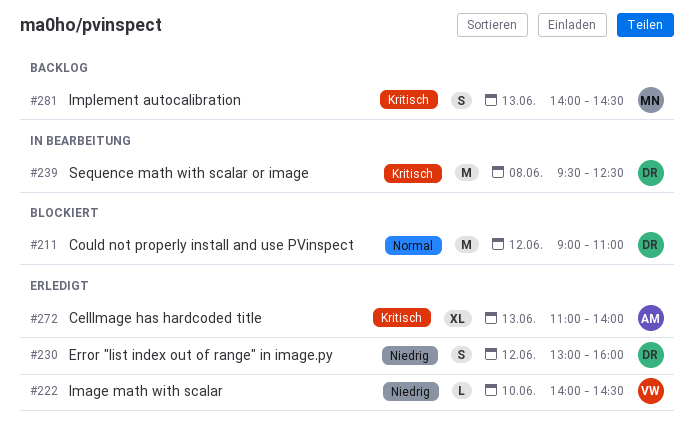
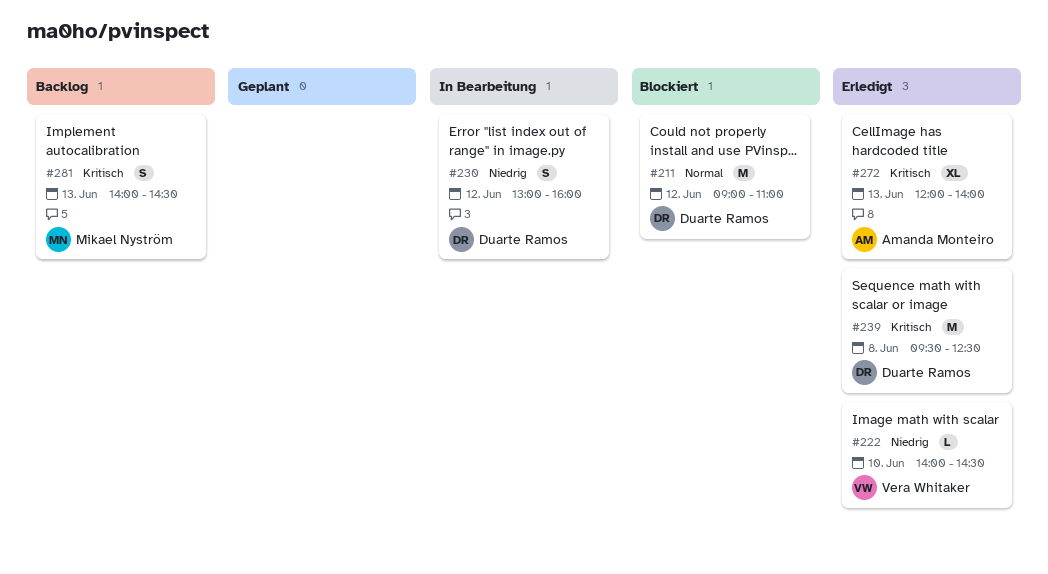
#230, status: Erledigt -> In Bearbeitung
#239, status: In Bearbeitung -> Erledigt
#272, begins: 11:00 -> 12:00

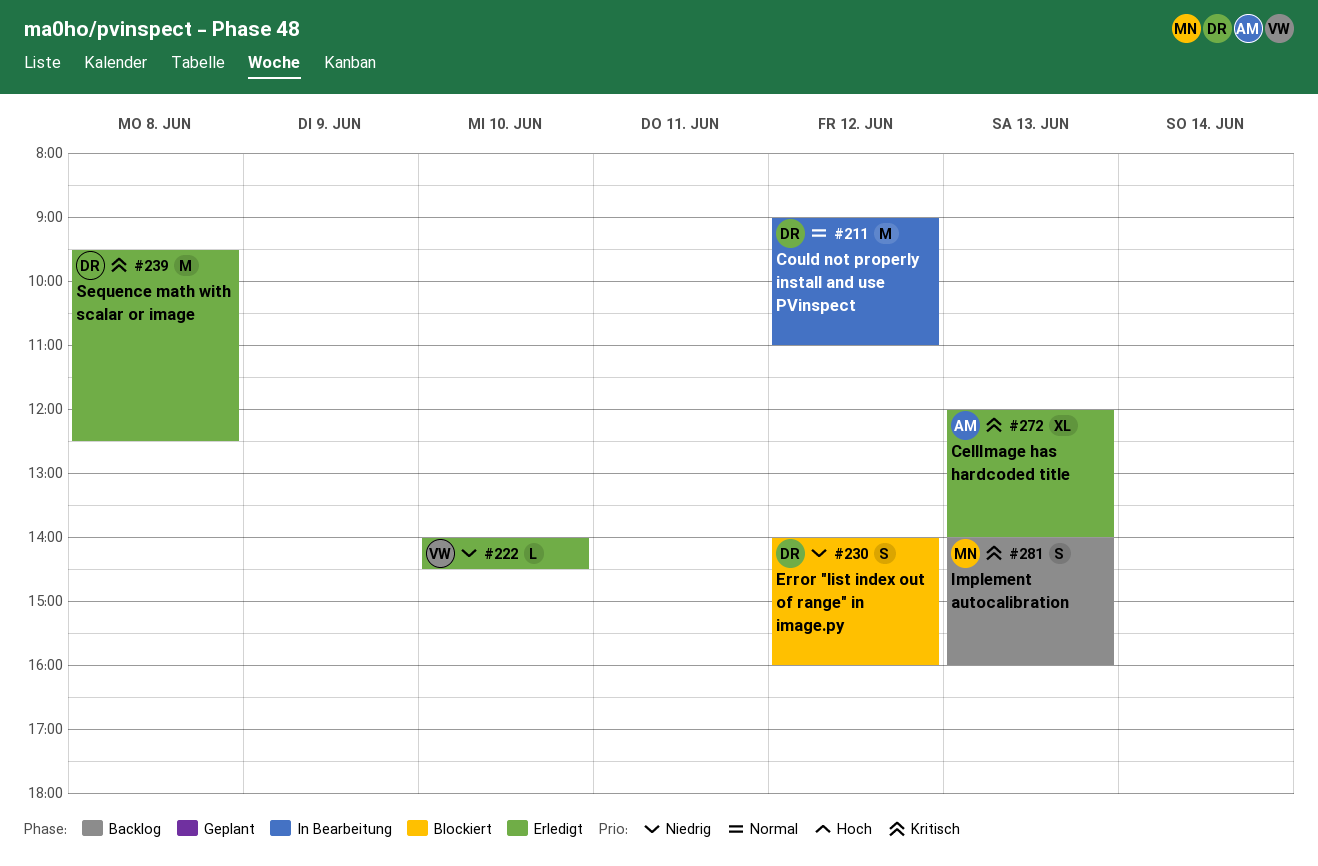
#211, status: Blockiert -> In Bearbeitung
#230, status: In Bearbeitung -> Blockiert
#230, begins: 13:00 -> 14:00
#281, ends: 14:30 -> 16:00

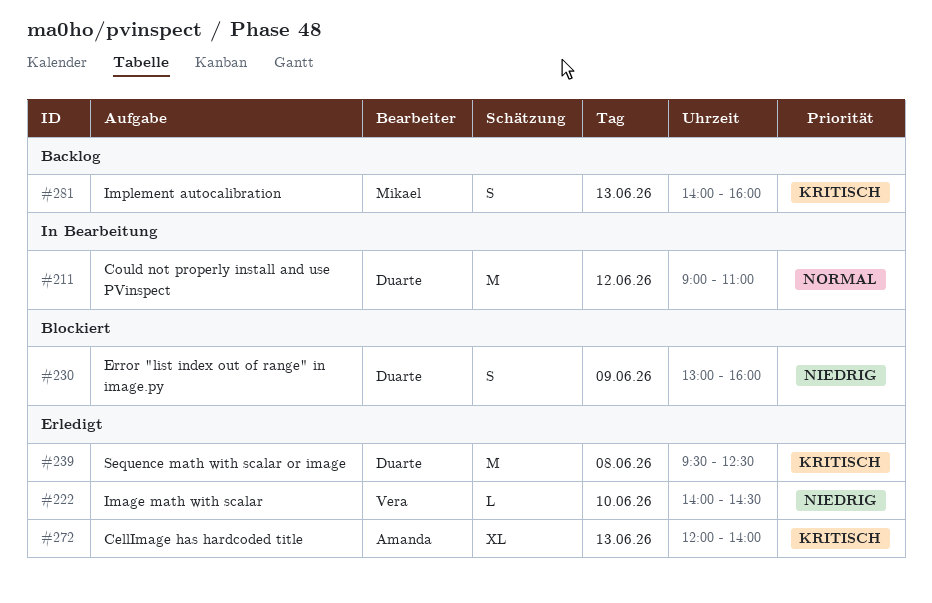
#230, day: Jun 12 -> Jun 9
#230, begins: 14:00 -> 13:00

